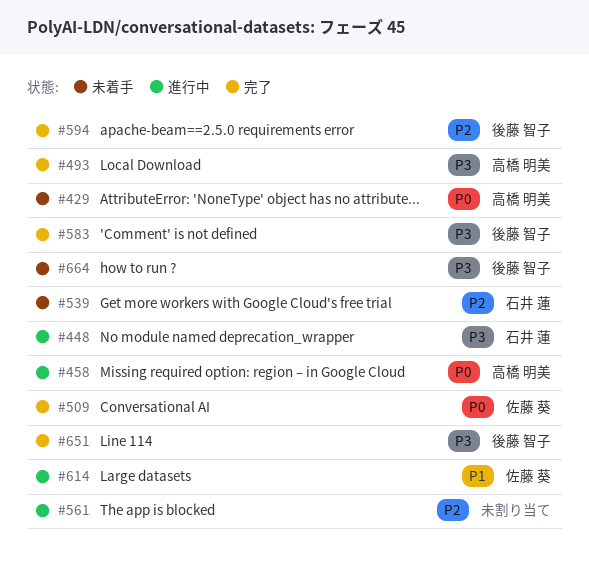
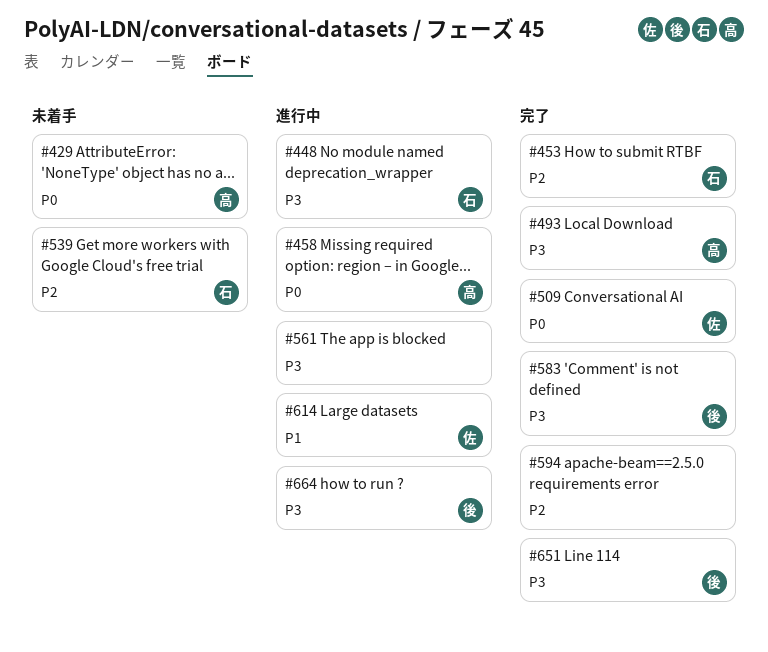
#453: none -> present
#561, priority: P2 -> P3
#594, owner: 後藤 智子 -> none
#664, status: 未着手 -> 進行中

